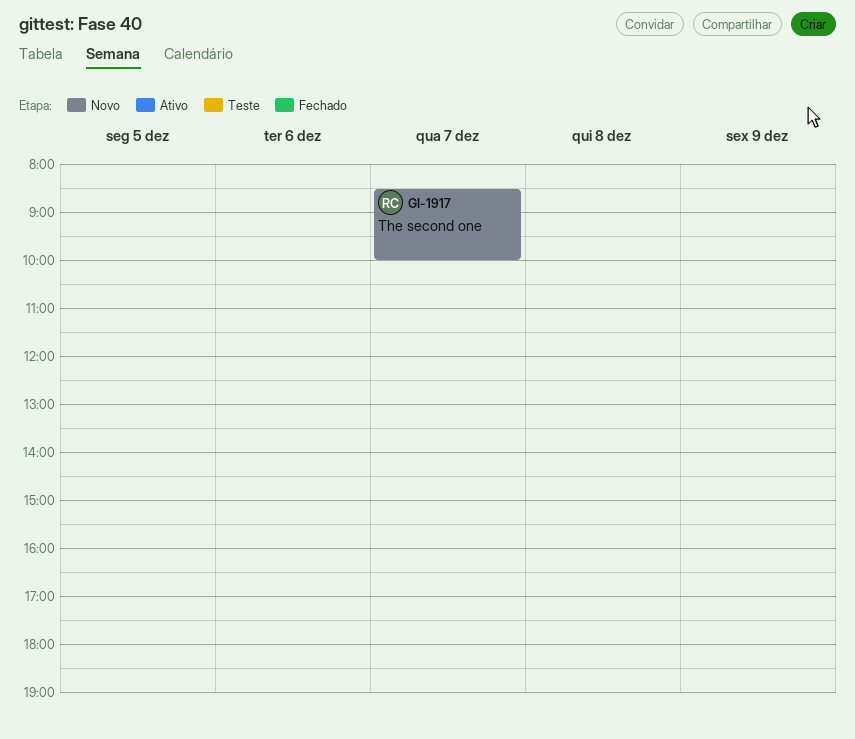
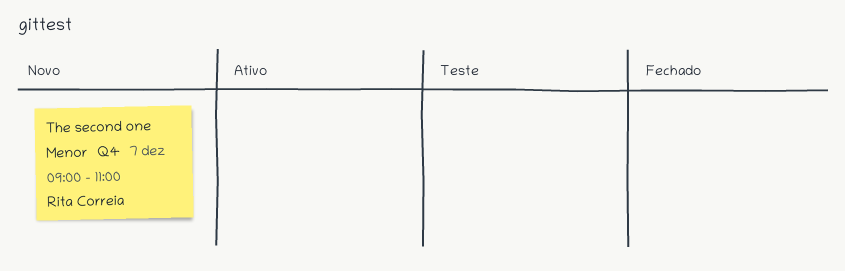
The second one, begins: 08:30 -> 09:00
The second one, ends: 10:00 -> 11:00

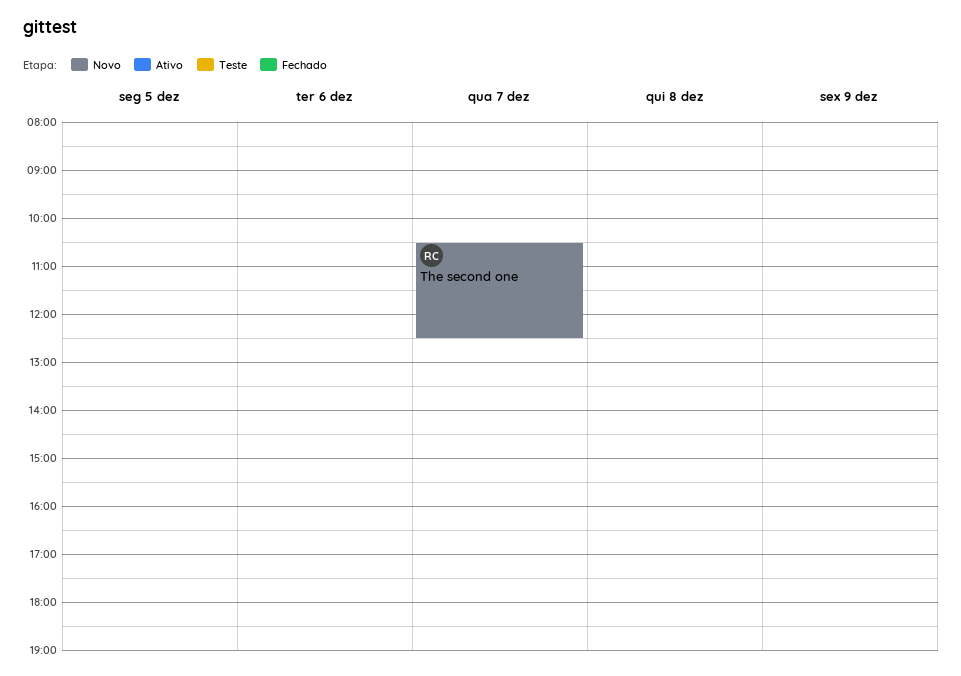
The second one, begins: 09:00 -> 10:30
The second one, ends: 11:00 -> 12:30

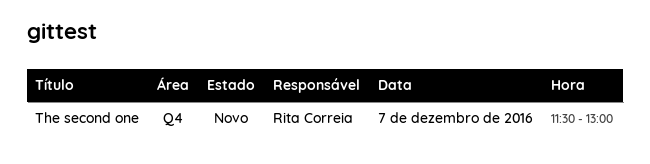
The second one, begins: 10:30 -> 11:30
The second one, ends: 12:30 -> 13:00

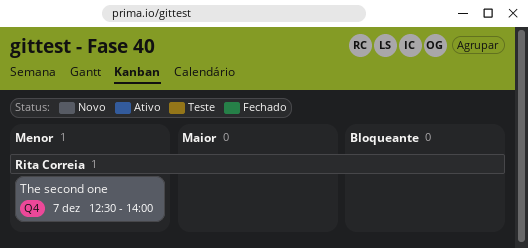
The second one, begins: 11:30 -> 12:30
The second one, ends: 13:00 -> 14:00

